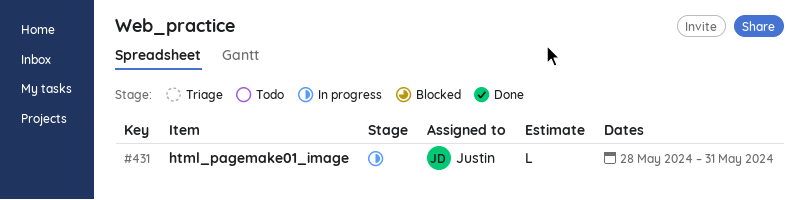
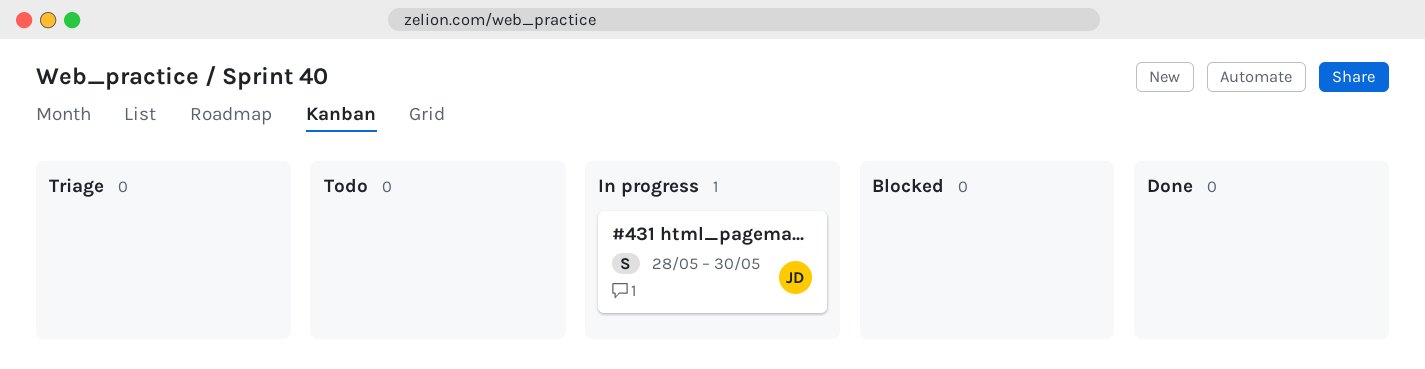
#431, estimate: L -> S
#431, due: May 31 -> May 30

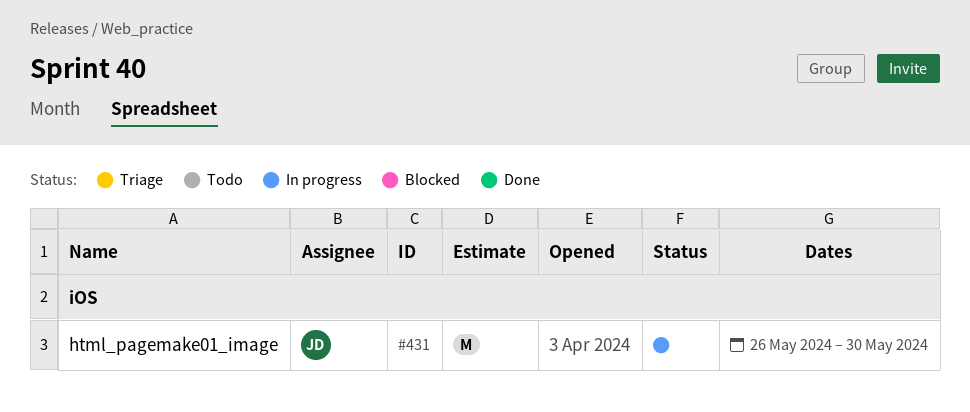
#431, estimate: S -> M
#431, start: May 28 -> May 26

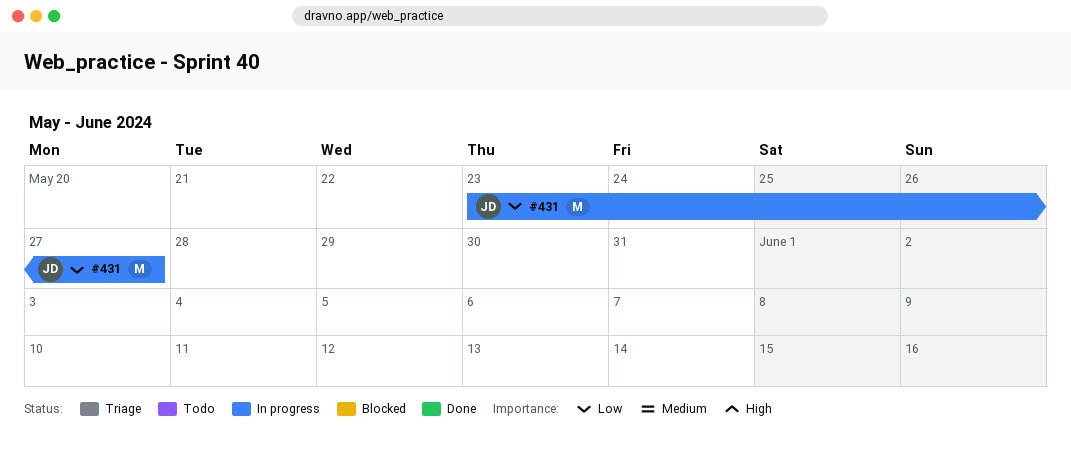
#431, start: May 26 -> May 23
#431, due: May 30 -> May 27

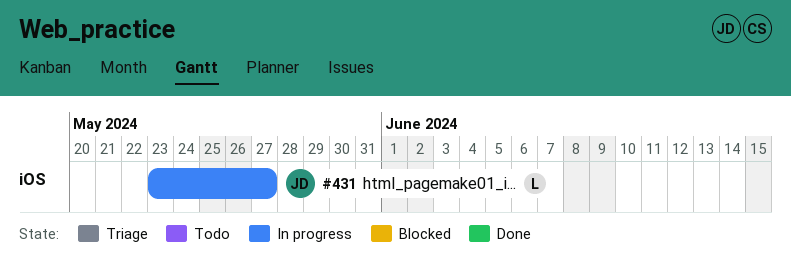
#431, estimate: M -> L

